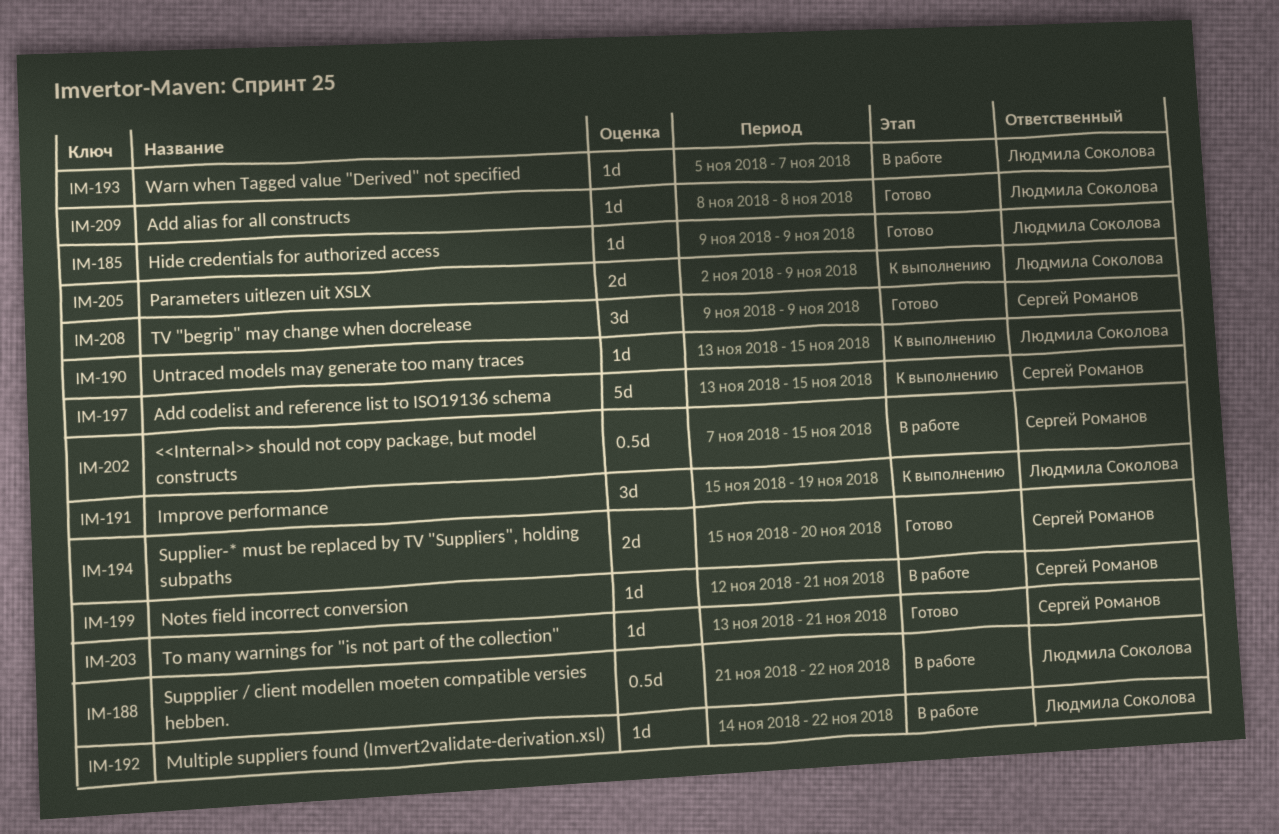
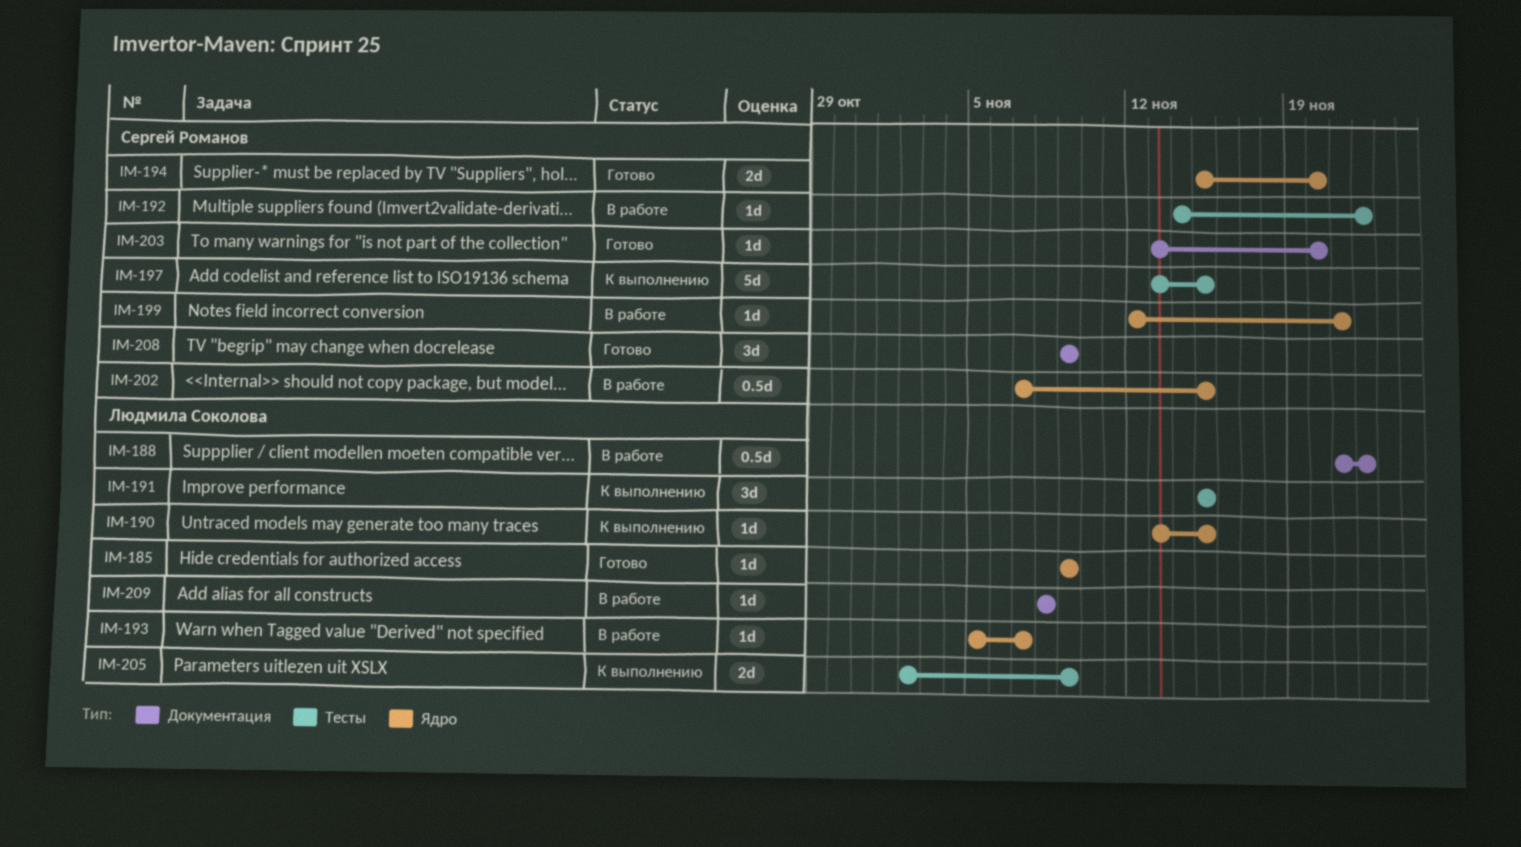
IM-191, due: Nov 19 -> Nov 15
IM-192, owner: Людмила Соколова -> Сергей Романов
IM-203, due: Nov 21 -> Nov 20
IM-209, status: Готово -> В работе

